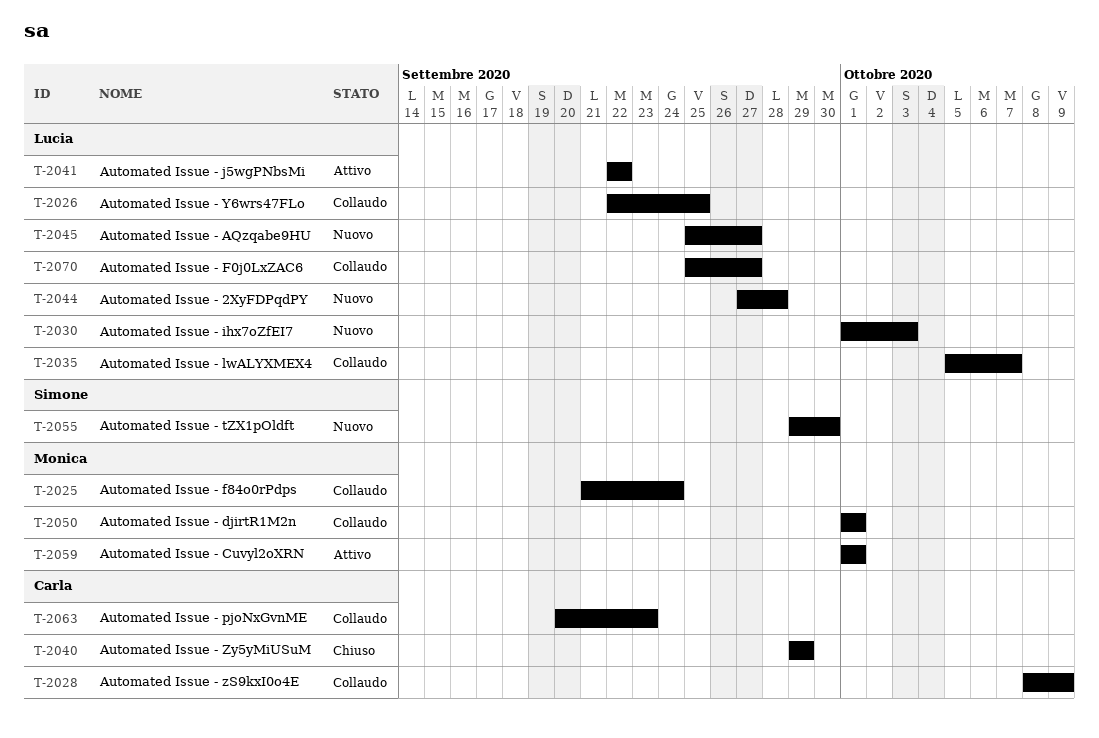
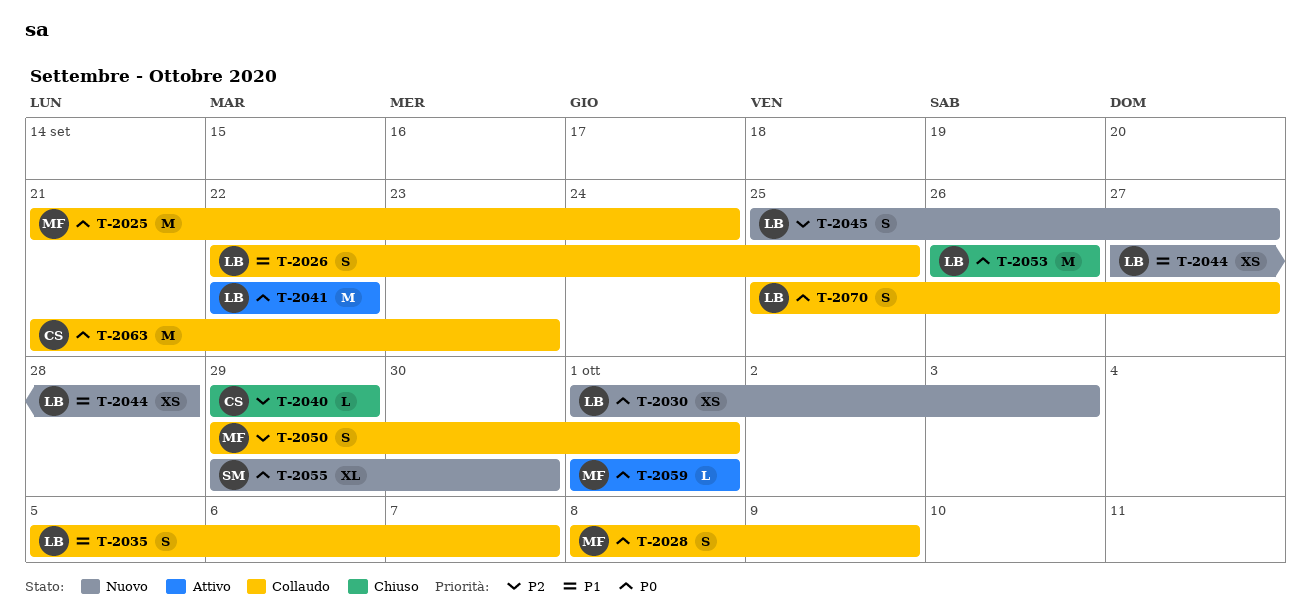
T-2028, owner: Carla -> Monica
T-2050, start: Oct 1 -> Sep 29
T-2053: none -> present
T-2063, start: Sep 20 -> Sep 21

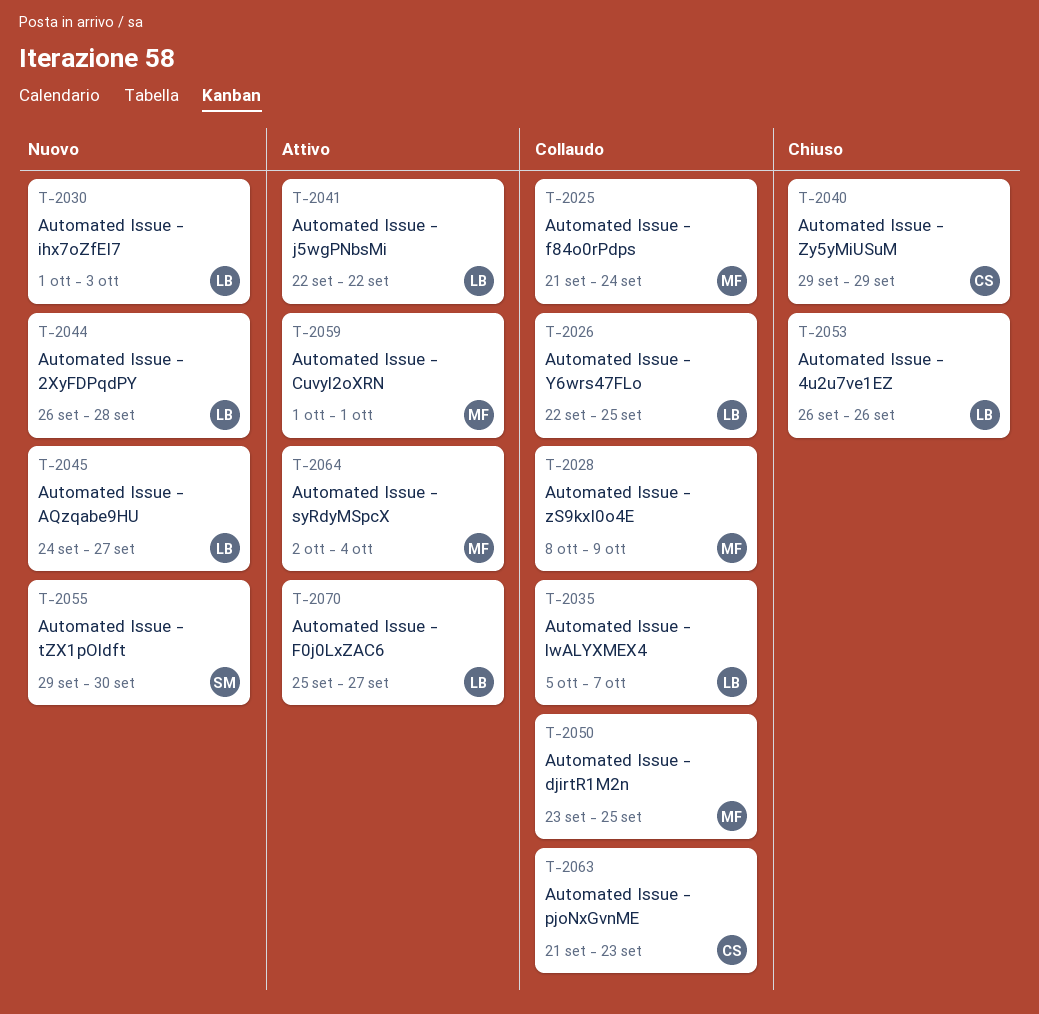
T-2044, start: Sep 27 -> Sep 26
T-2045, start: Sep 25 -> Sep 24
T-2050, start: Sep 29 -> Sep 23
T-2050, due: Oct 1 -> Sep 25
T-2064: none -> present
T-2070, status: Collaudo -> Attivo

